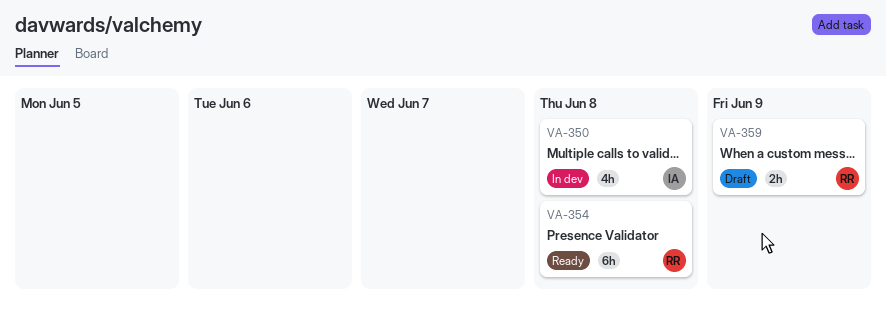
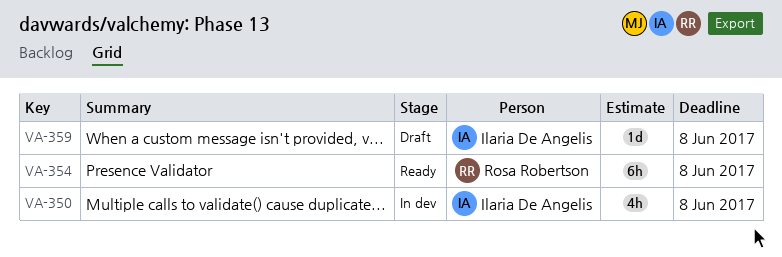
VA-359, owner: Rosa Robertson -> Ilaria De Angelis
VA-359, estimate: 2h -> 1d
VA-359, due: Jun 9 -> Jun 8

